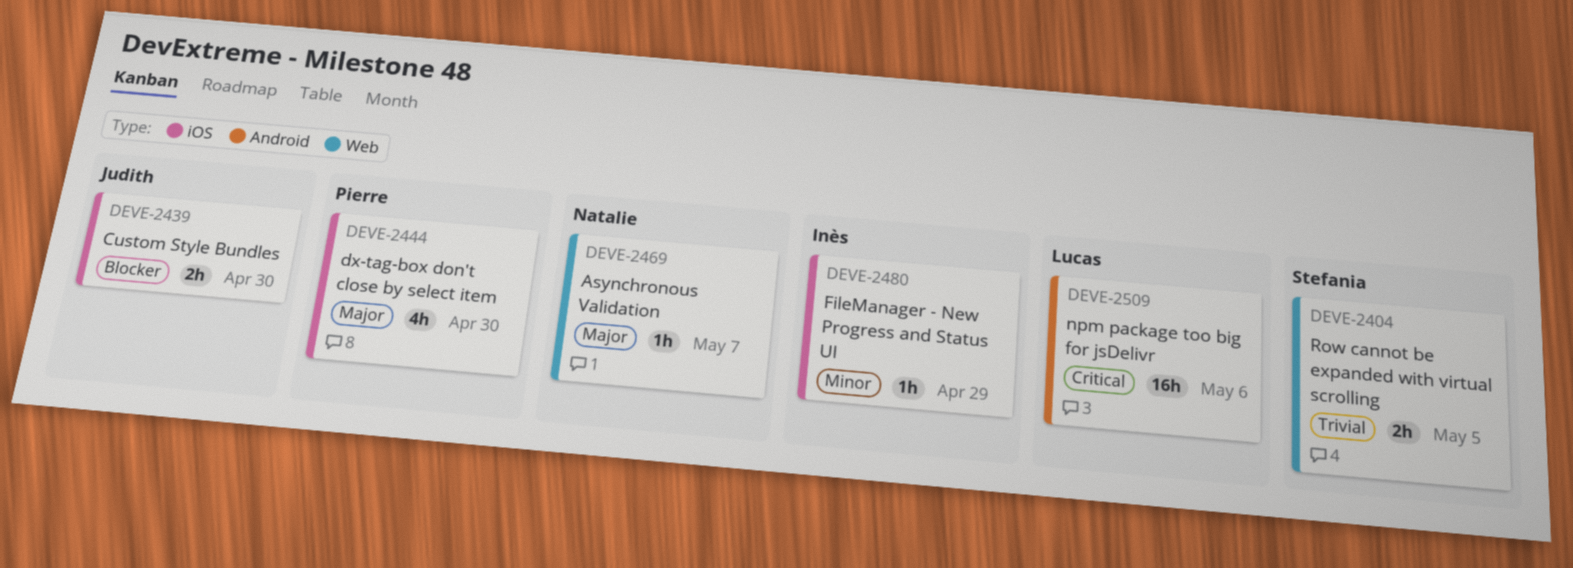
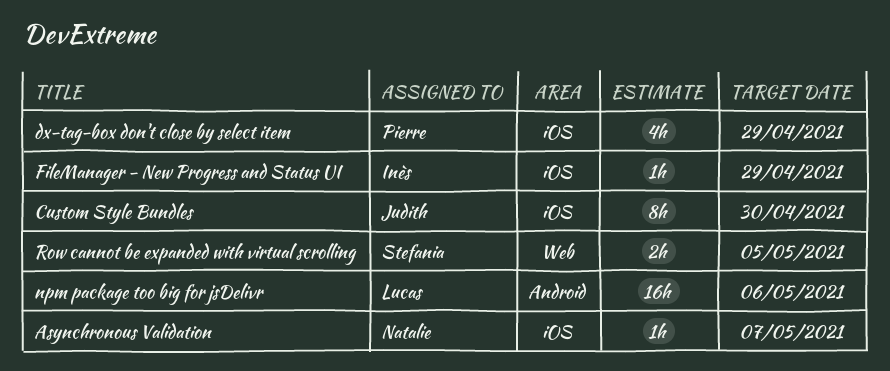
Asynchronous Validation, label: Web -> iOS
Custom Style Bundles, estimate: 2h -> 8h
dx-tag-box don't close by select item, due: Apr 30 -> Apr 29

